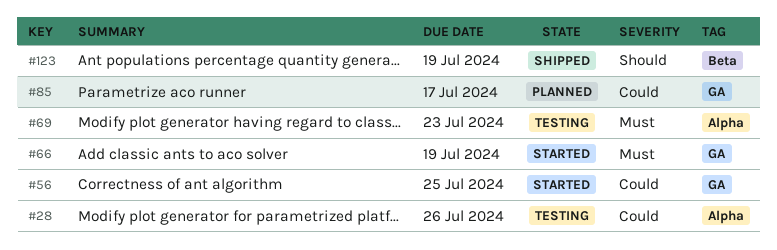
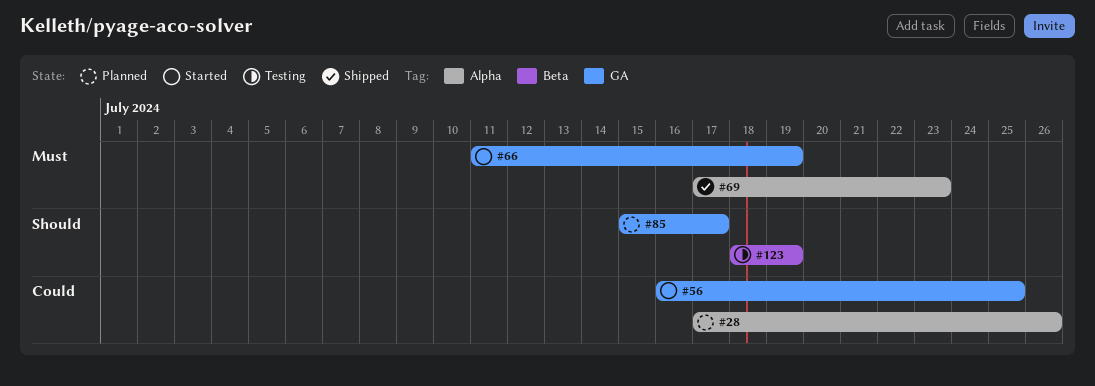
#28, status: Testing -> Planned
#69, status: Testing -> Shipped
#85, priority: Could -> Should
#123, status: Shipped -> Testing

